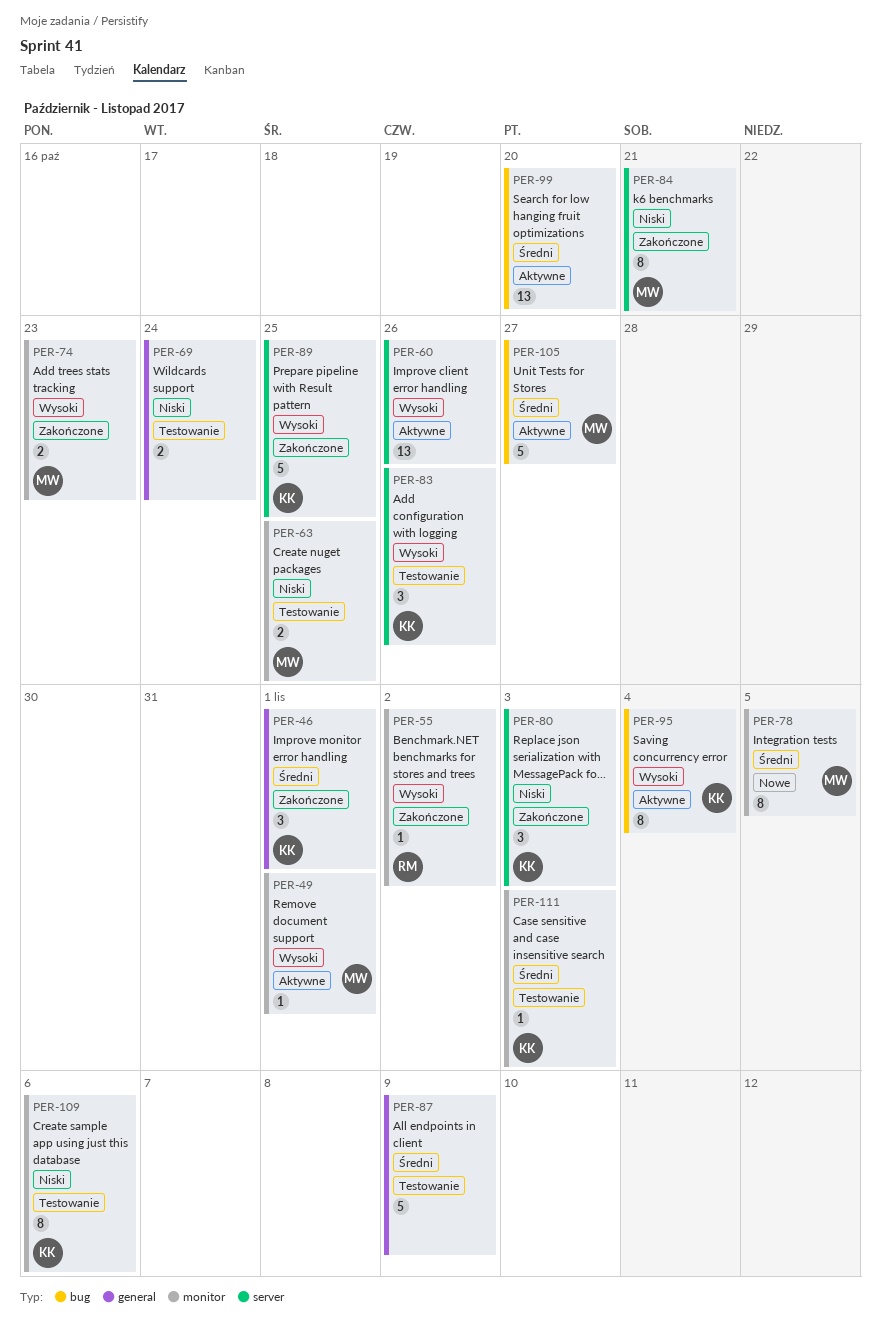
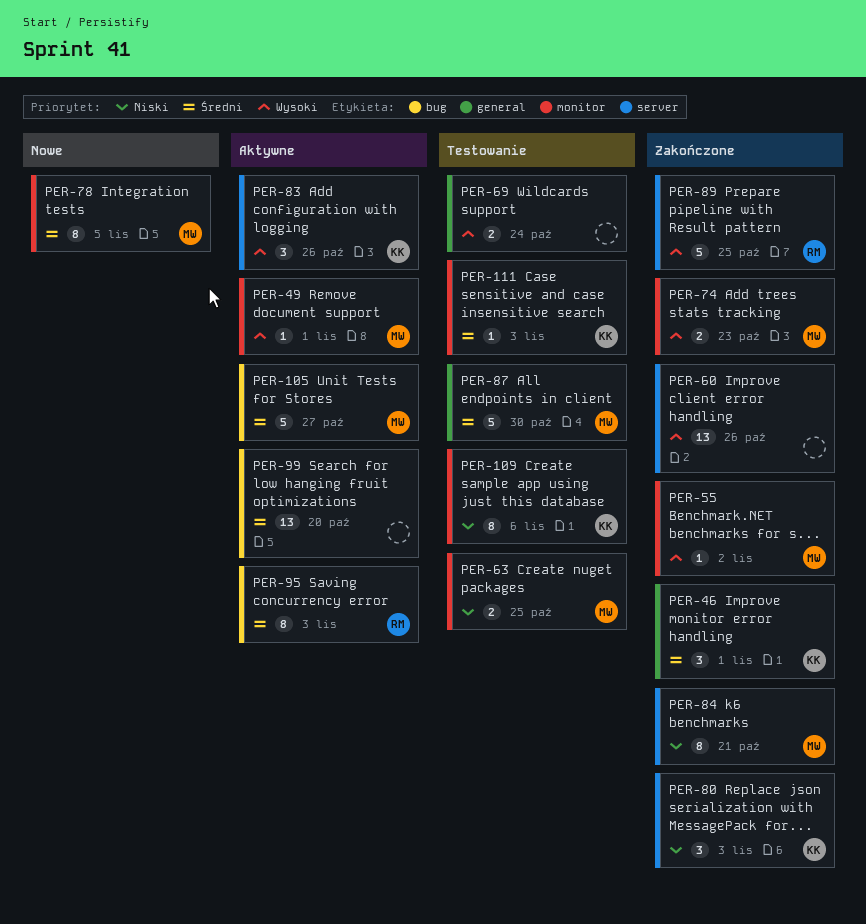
PER-55, owner: RM -> MW
PER-60, status: Aktywne -> Zakończone
PER-69, priority: Niski -> Wysoki
PER-83, status: Testowanie -> Aktywne
PER-87, owner: none -> MW
PER-87, due: Nov 9 -> Oct 30
PER-89, owner: KK -> RM
PER-95, owner: KK -> RM
PER-95, priority: Wysoki -> Średni
PER-95, due: Nov 4 -> Nov 3

